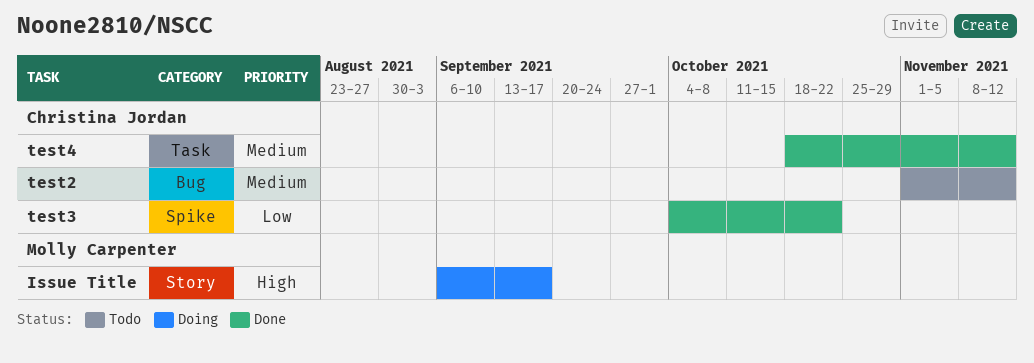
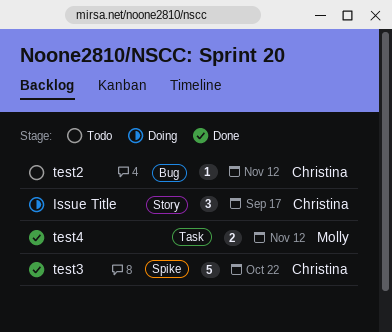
Issue Title, owner: Molly Carpenter -> Christina Jordan
test4, owner: Christina Jordan -> Molly Carpenter

